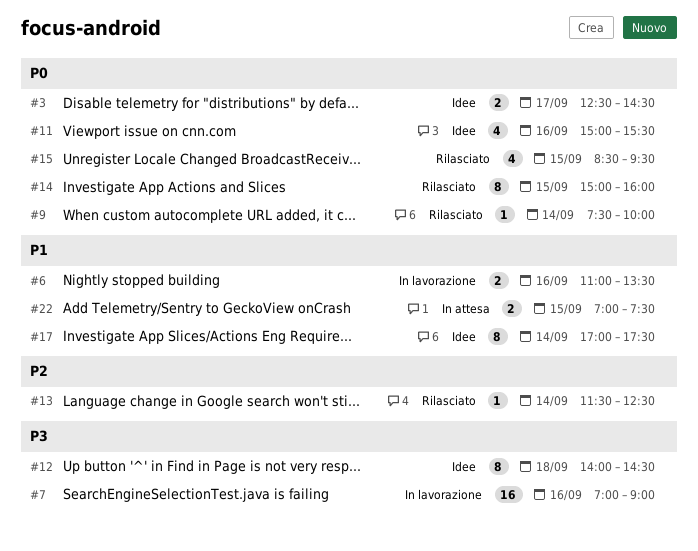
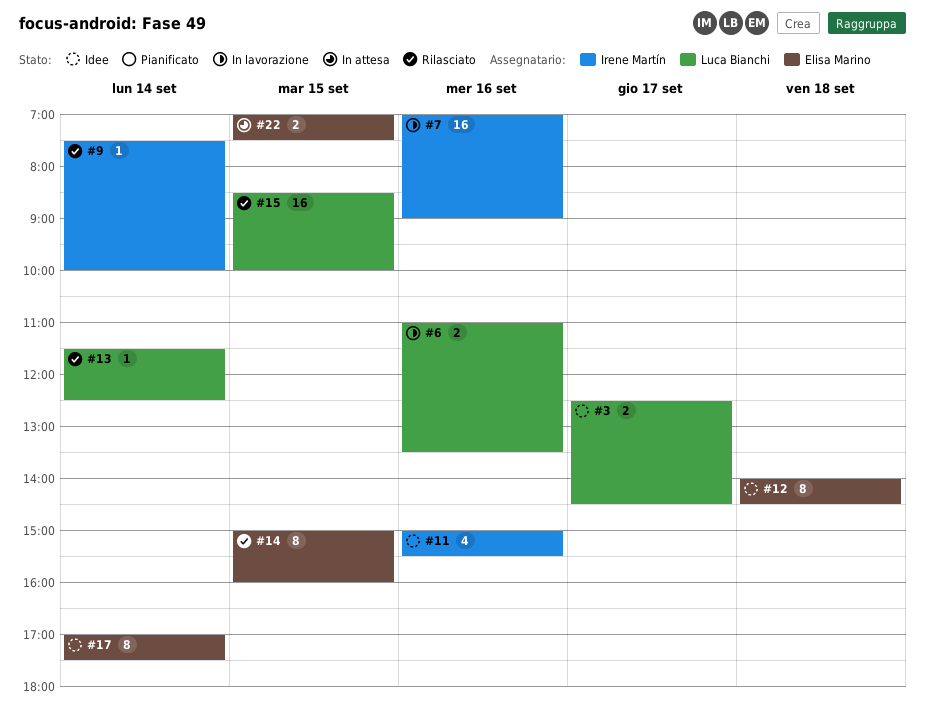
#15, estimate: 4 -> 16
#15, ends: 09:30 -> 10:00

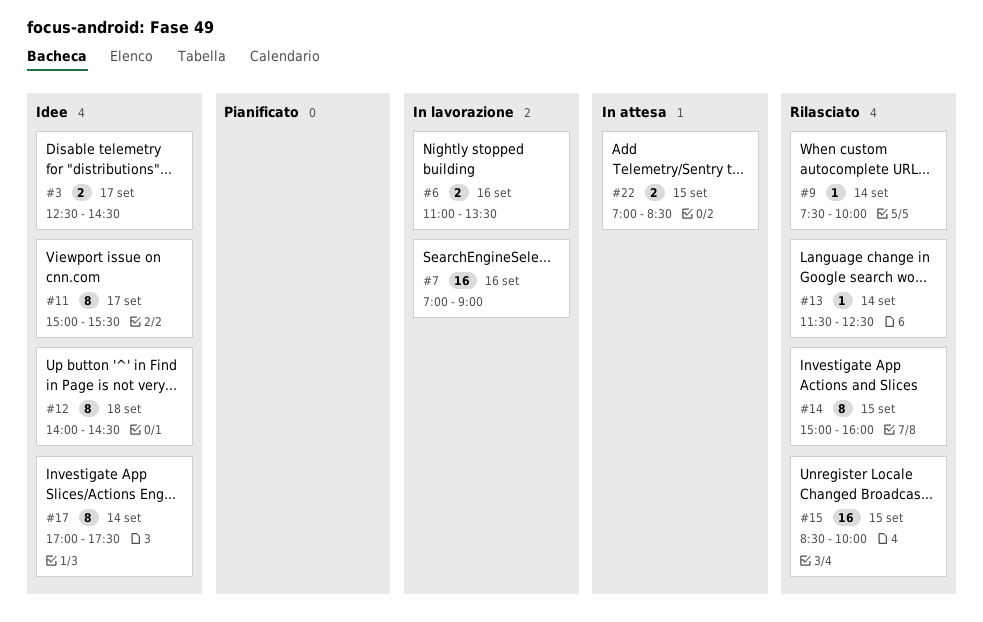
#11, estimate: 4 -> 8
#11, day: Sep 16 -> Sep 17
#22, ends: 07:30 -> 08:30

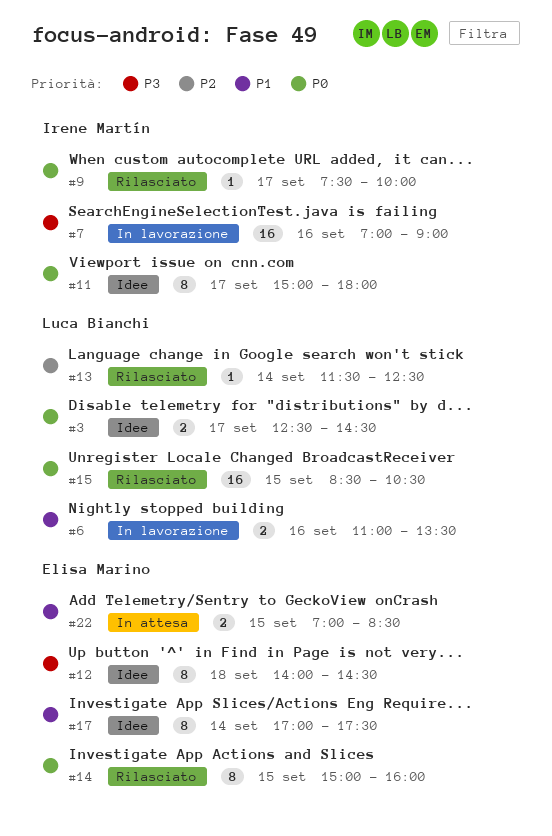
#9, day: Sep 14 -> Sep 17
#11, ends: 15:30 -> 18:00
#15, ends: 10:00 -> 10:30

